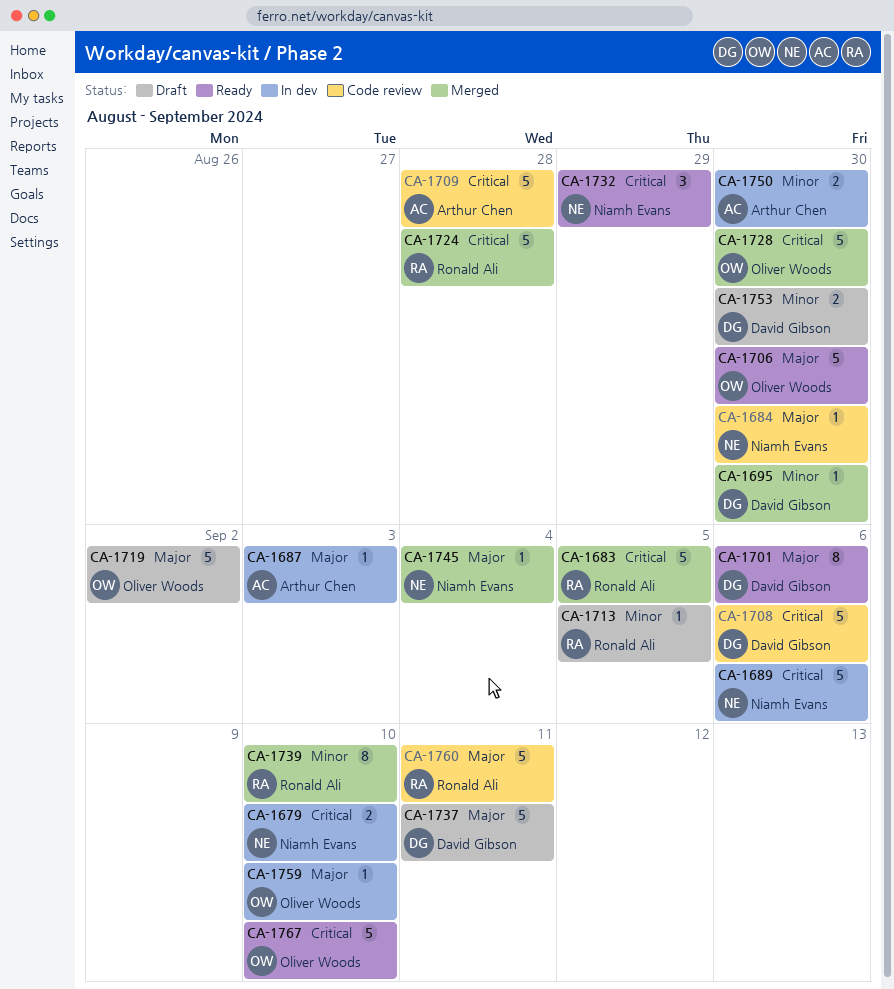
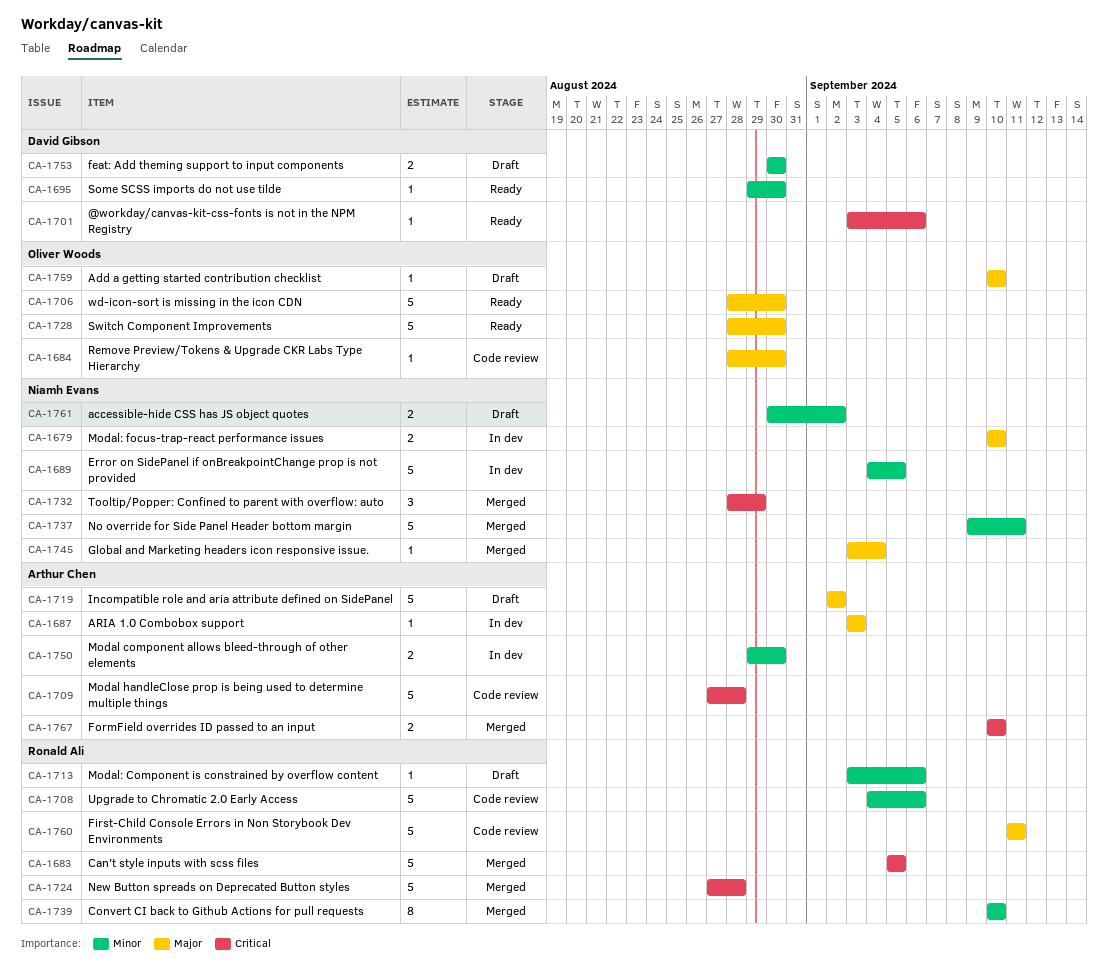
CA-1679, priority: Critical -> Major
CA-1684, owner: Niamh Evans -> Oliver Woods
CA-1689, priority: Critical -> Minor
CA-1689, due: Sep 6 -> Sep 5
CA-1695, status: Merged -> Ready
CA-1701, priority: Major -> Critical
CA-1701, estimate: 8 -> 1
CA-1708, owner: David Gibson -> Ronald Ali
CA-1708, priority: Critical -> Minor
CA-1713, due: Sep 5 -> Sep 6
CA-1719, owner: Oliver Woods -> Arthur Chen
CA-1728, status: Merged -> Ready
CA-1728, priority: Critical -> Major
CA-1732, status: Ready -> Merged
CA-1737, status: Draft -> Merged
CA-1737, owner: David Gibson -> Niamh Evans
CA-1737, priority: Major -> Minor
CA-1759, status: In dev -> Draft
CA-1761: none -> present
CA-1767, status: Ready -> Merged
CA-1767, owner: Oliver Woods -> Arthur Chen
CA-1767, estimate: 5 -> 2

